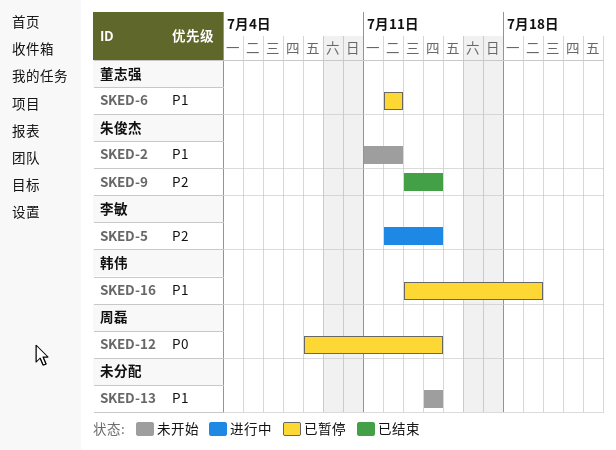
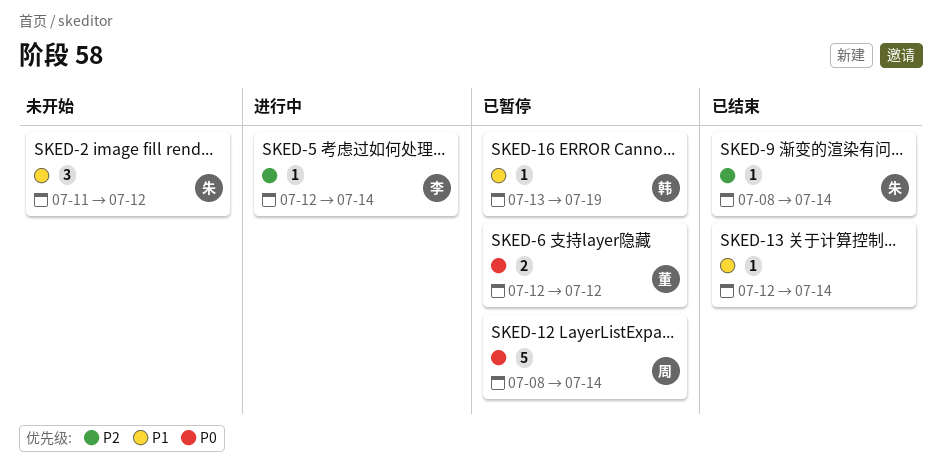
SKED-6, priority: P1 -> P0
SKED-9, start: Jul 13 -> Jul 8
SKED-13, status: 未开始 -> 已结束
SKED-13, start: Jul 14 -> Jul 12

